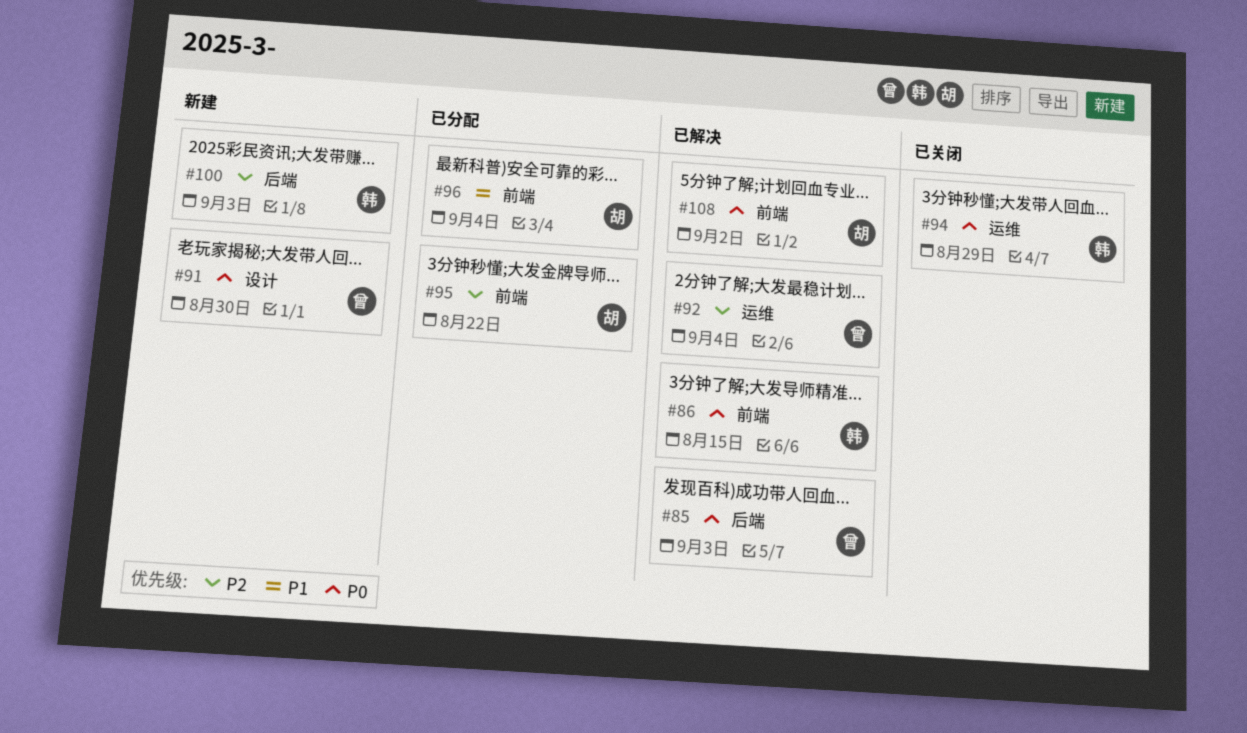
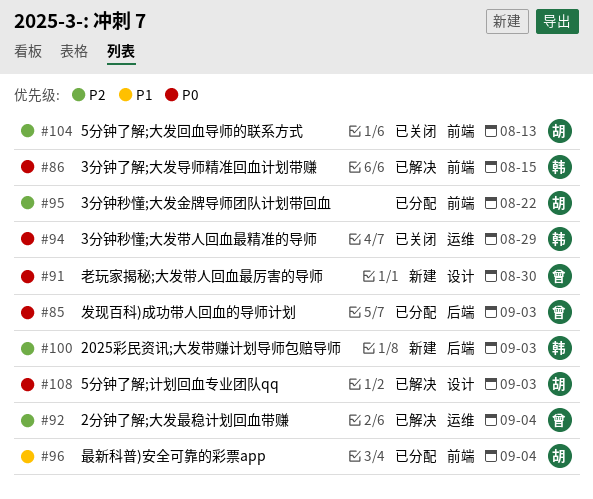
#85, status: 已解决 -> 已分配
#104: none -> present
#108, label: 前端 -> 设计
#108, due: Sep 2 -> Sep 3

